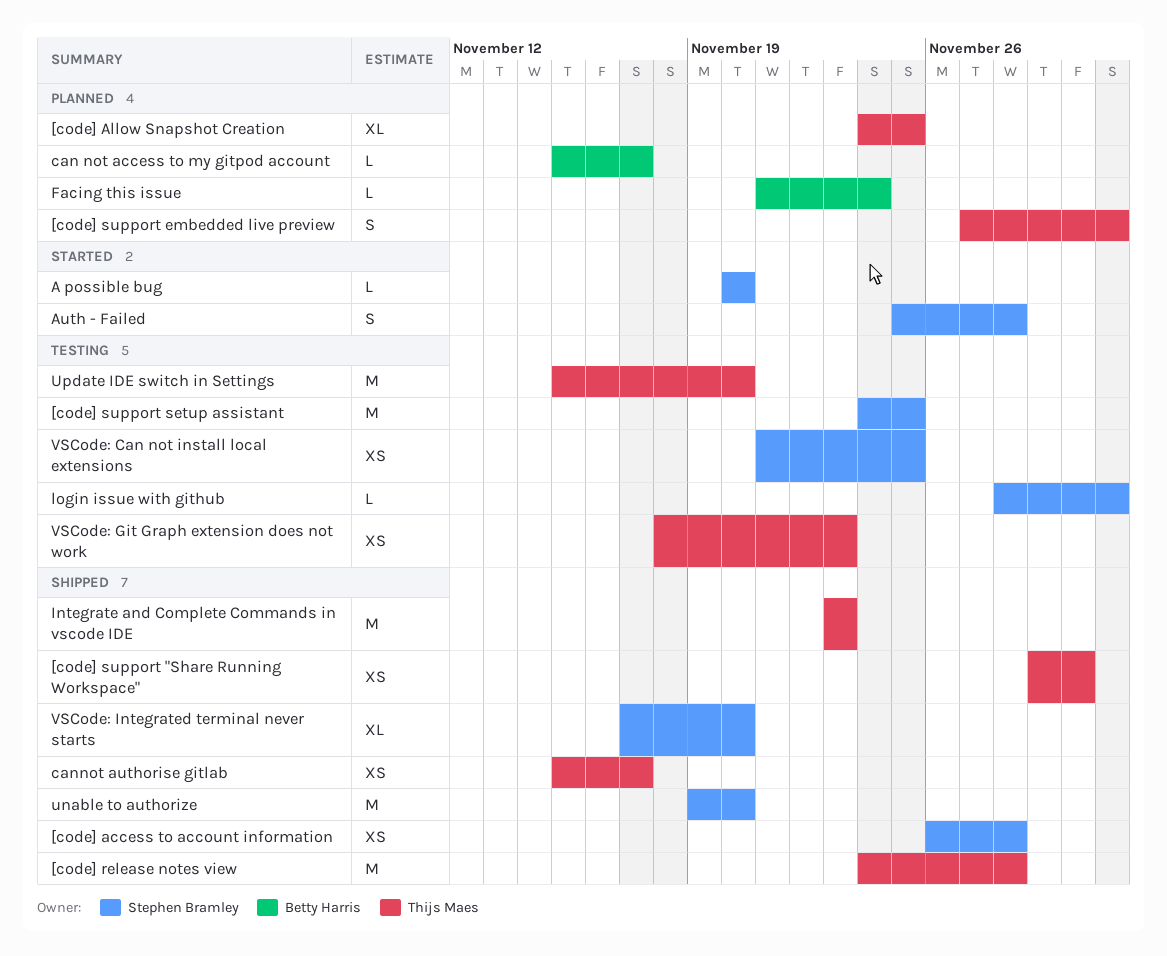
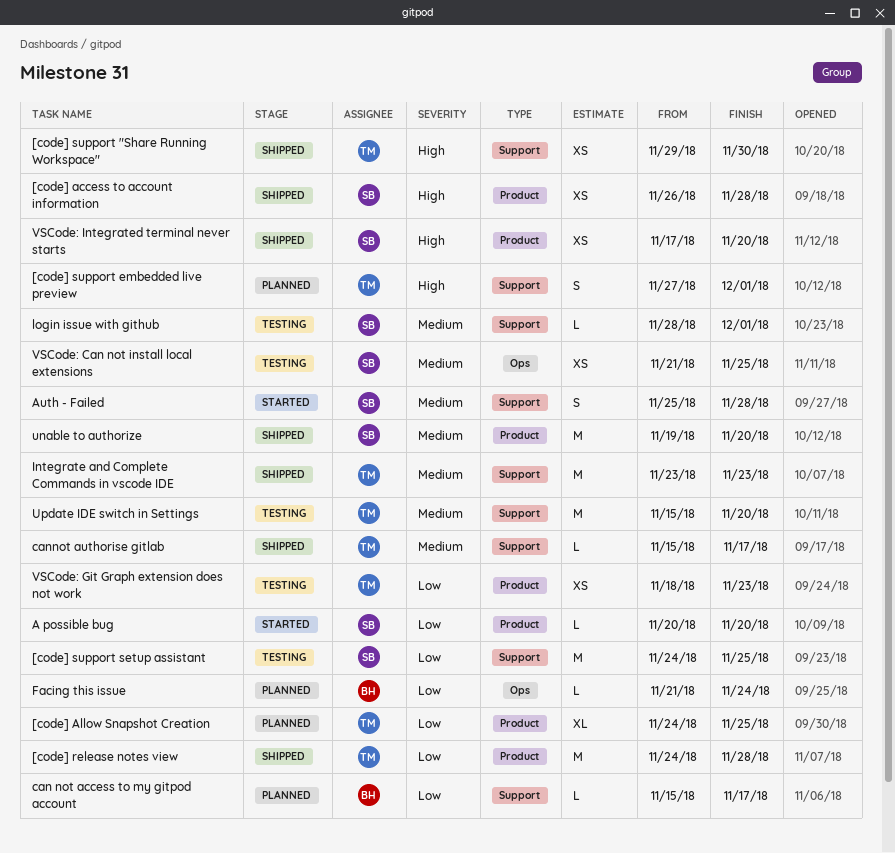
cannot authorise gitlab, estimate: XS -> L
VSCode: Integrated terminal never starts, estimate: XL -> XS

